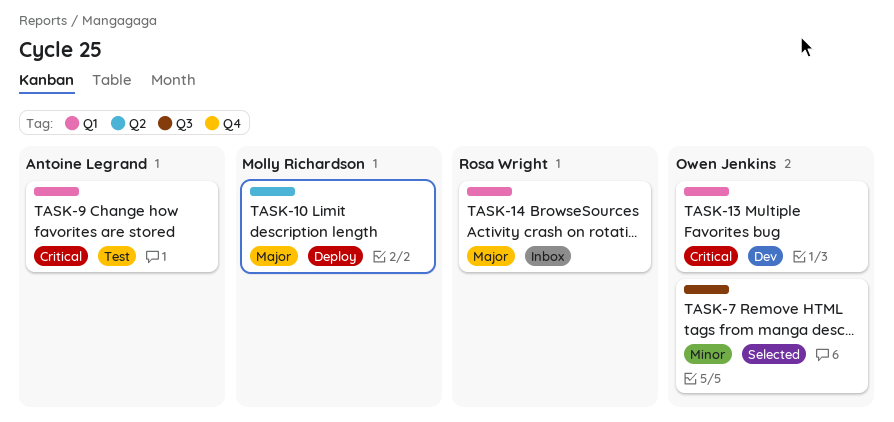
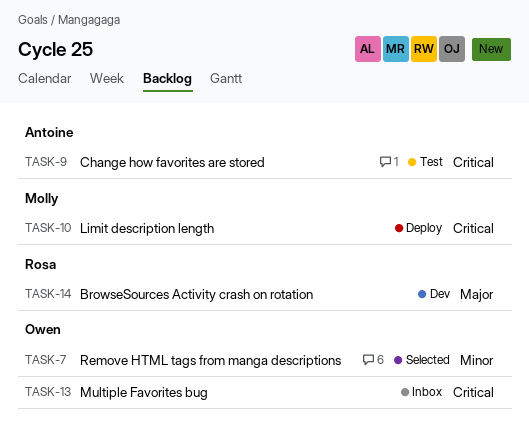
TASK-10, priority: Major -> Critical
TASK-13, status: Dev -> Inbox
TASK-14, status: Inbox -> Dev

